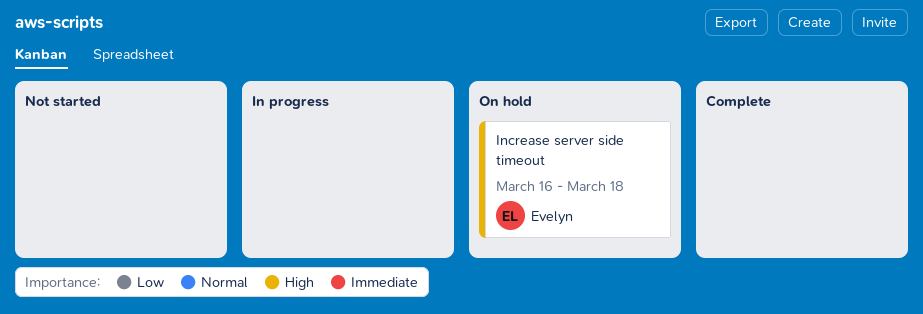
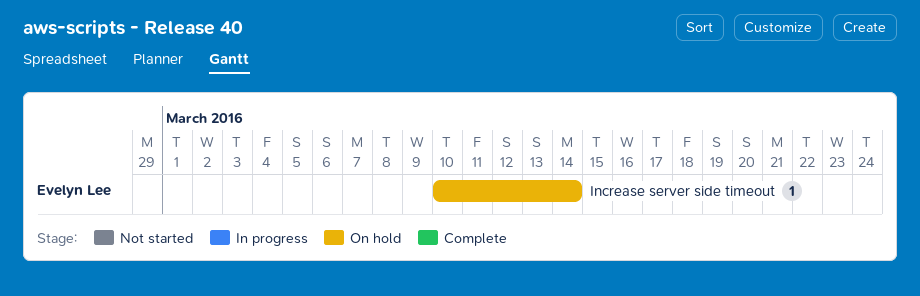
Increase server side timeout, start: Mar 16 -> Mar 10
Increase server side timeout, due: Mar 18 -> Mar 14

